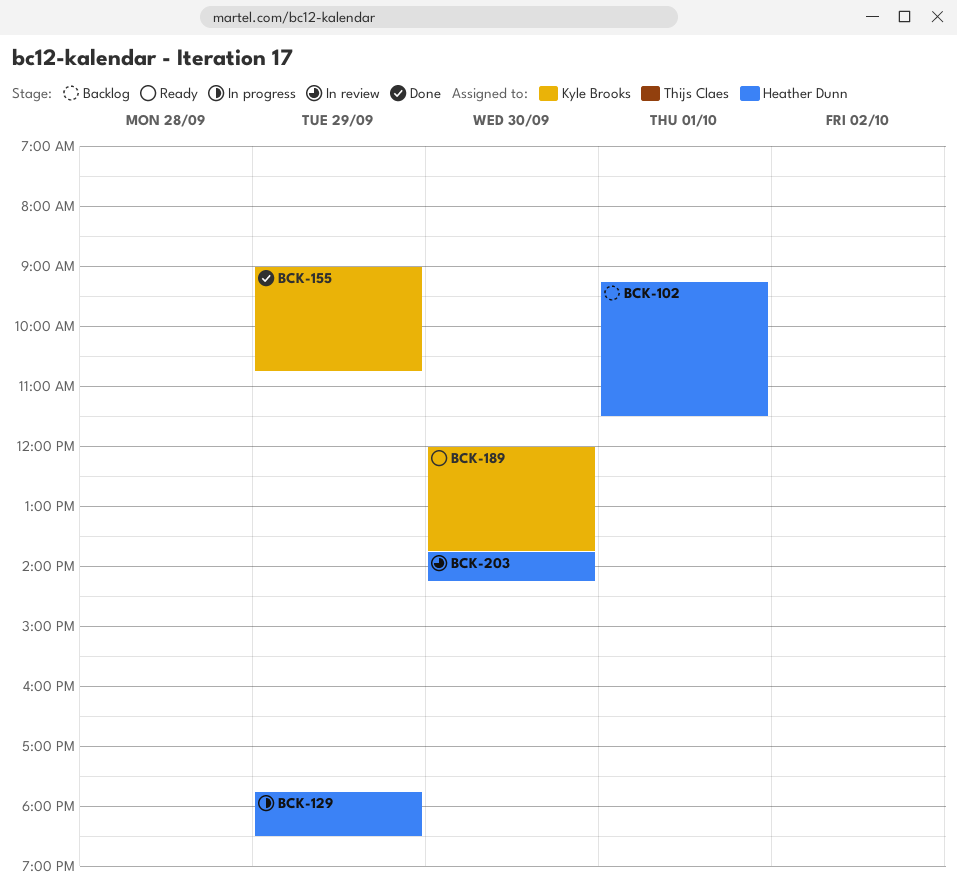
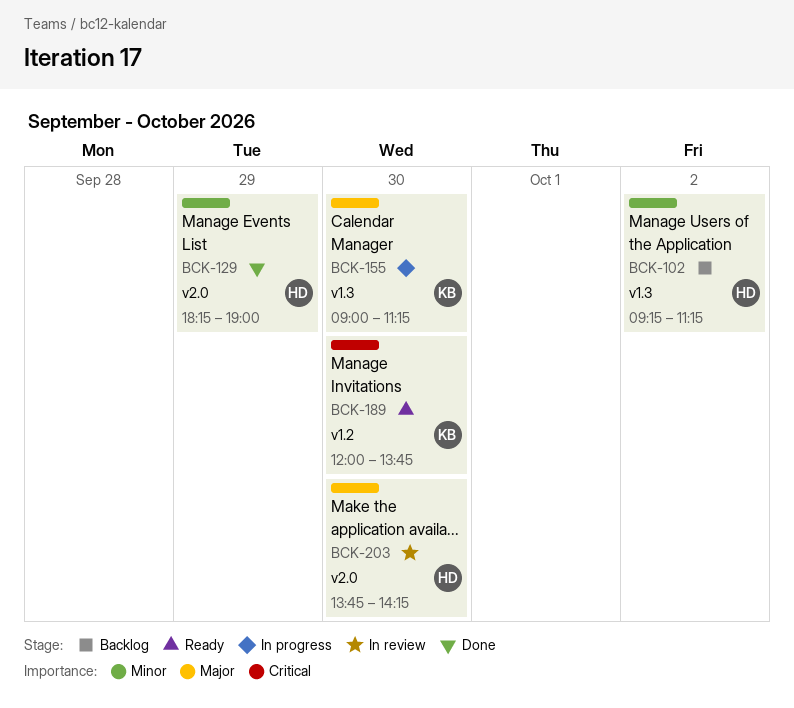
BCK-102, day: Oct 1 -> Oct 2
BCK-102, ends: 11:30 -> 11:15
BCK-129, status: In progress -> Done
BCK-129, begins: 17:45 -> 18:15
BCK-129, ends: 18:30 -> 19:00
BCK-155, status: Done -> In progress
BCK-155, day: Sep 29 -> Sep 30
BCK-155, ends: 10:45 -> 11:15

